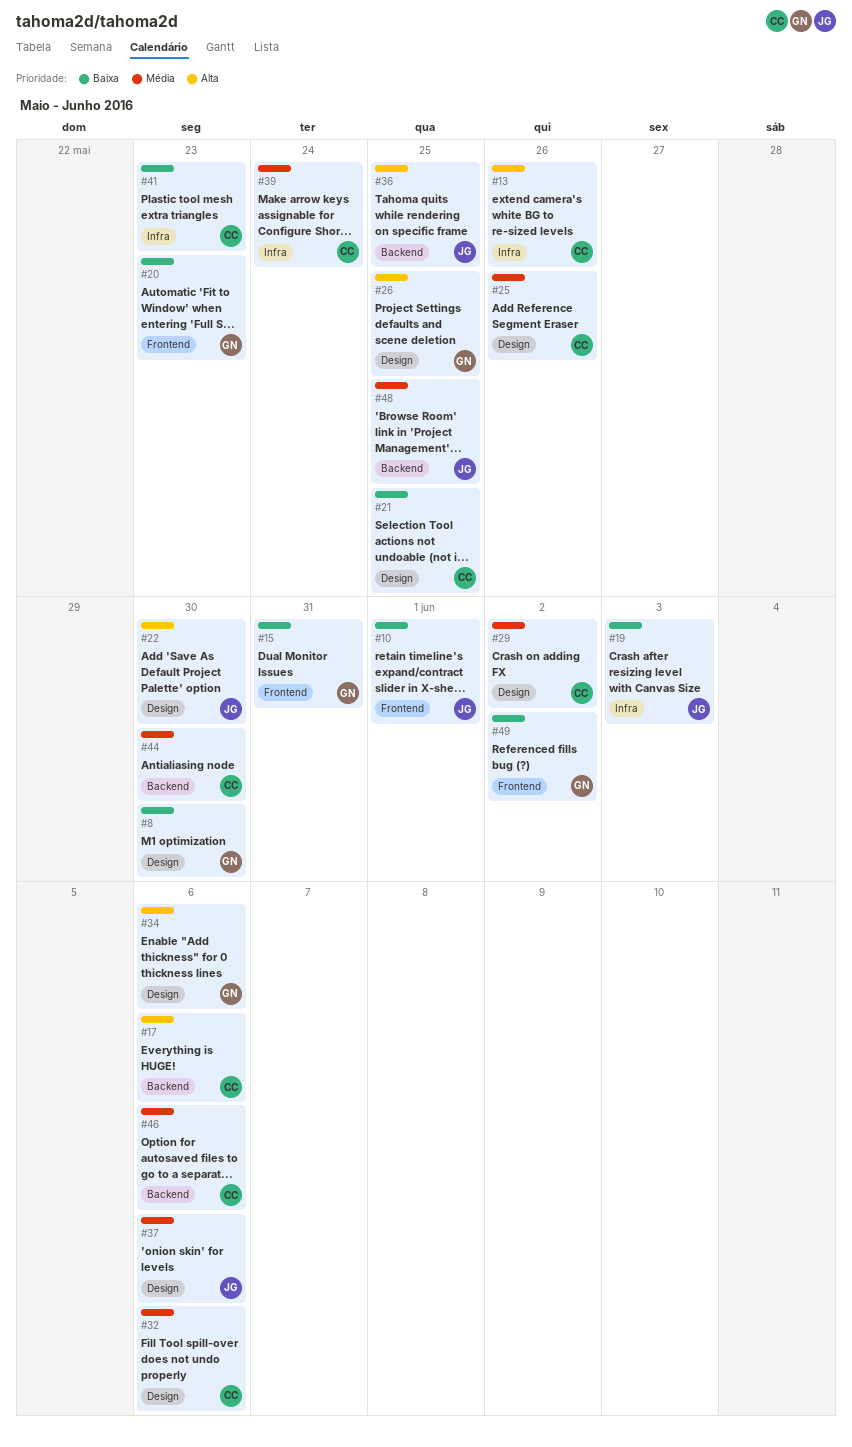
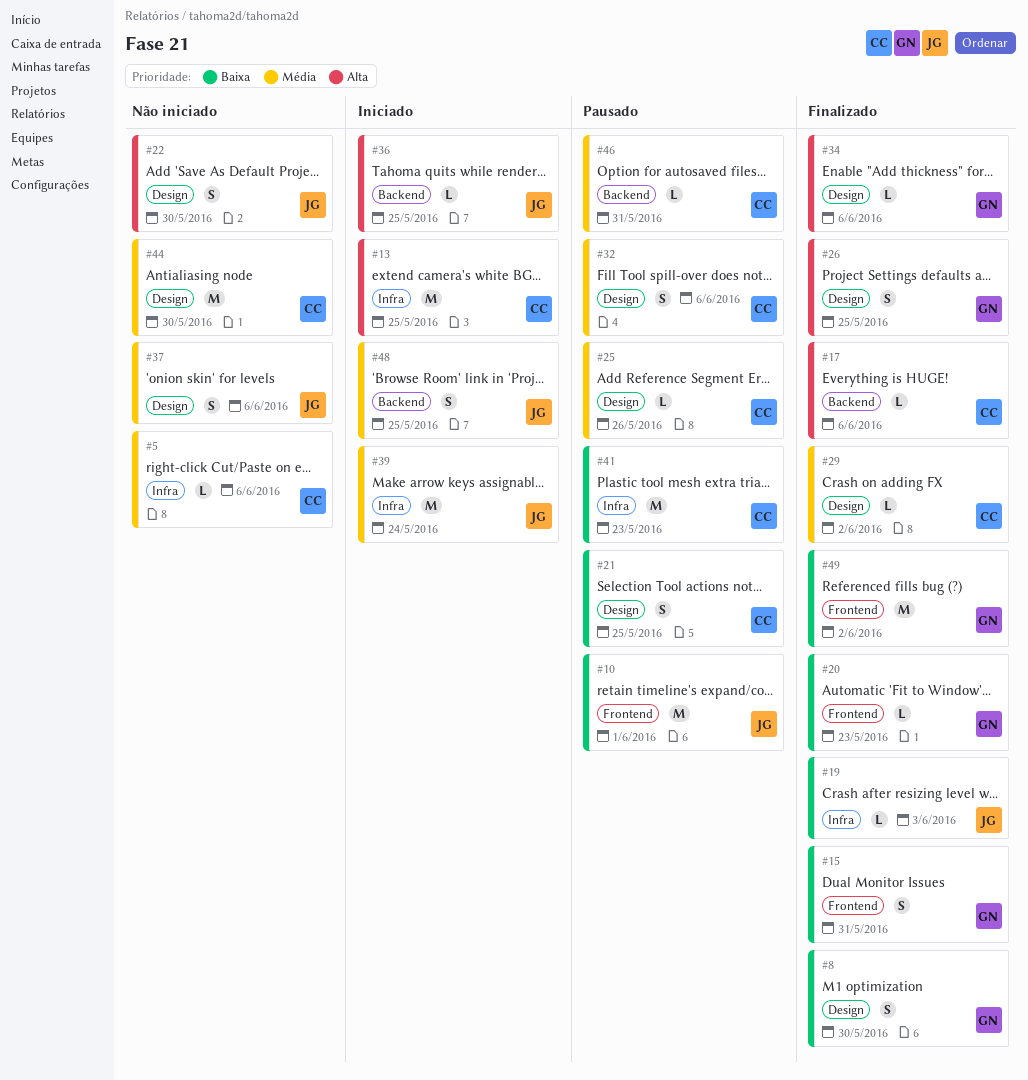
#5: none -> present
#13, due: May 26 -> May 25
#39, owner: CC -> JG
#44, label: Backend -> Design
#46, due: Jun 6 -> May 31

